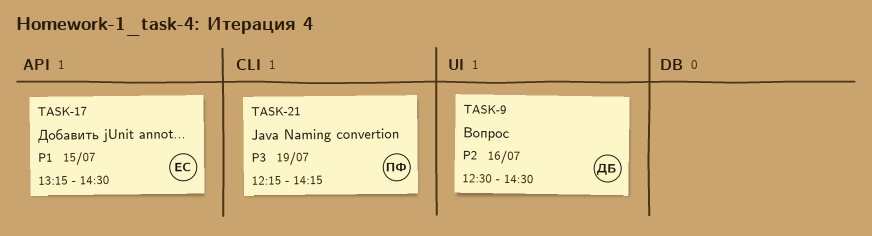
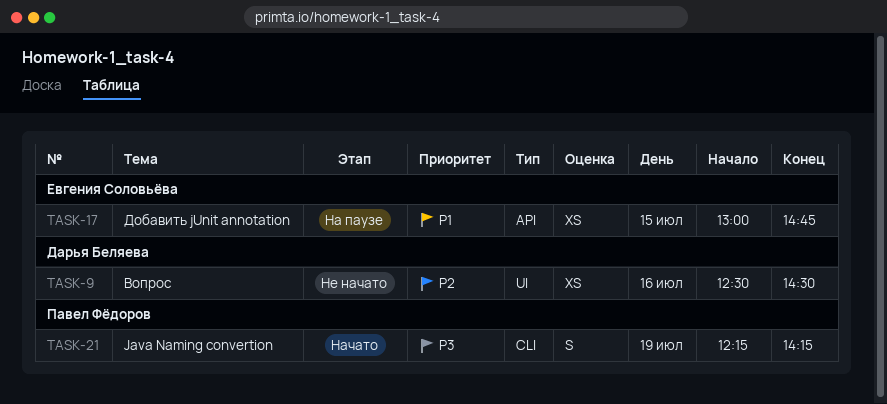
TASK-17, begins: 13:15 -> 13:00
TASK-17, ends: 14:30 -> 14:45

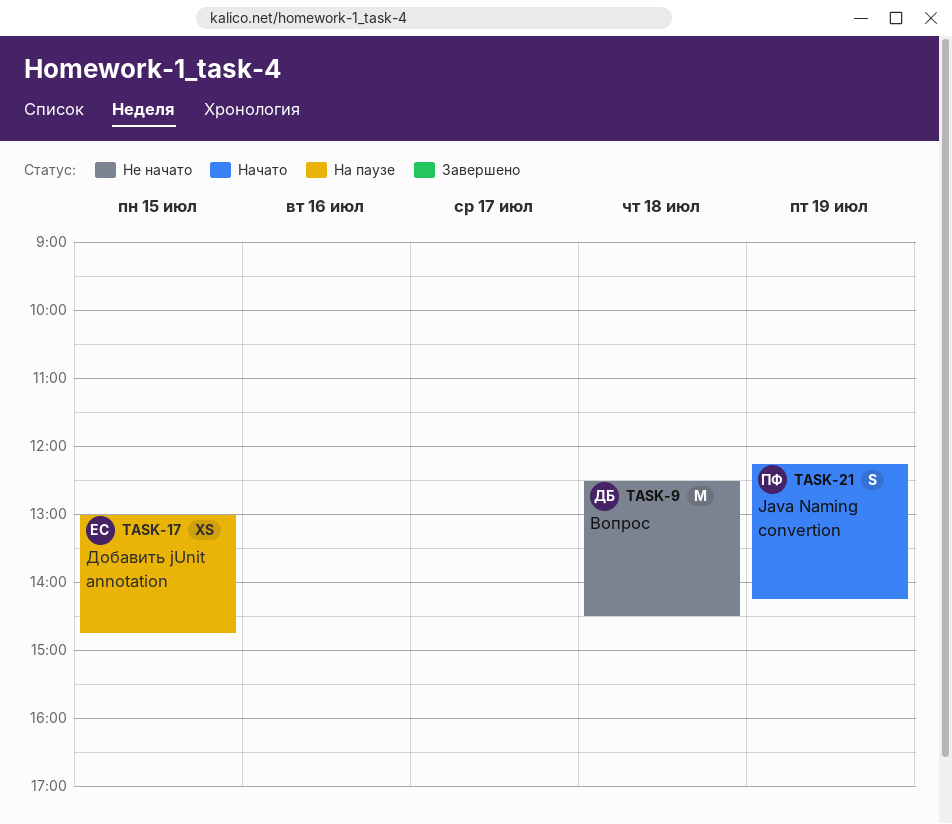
TASK-9, estimate: XS -> M
TASK-9, day: Jul 16 -> Jul 18

